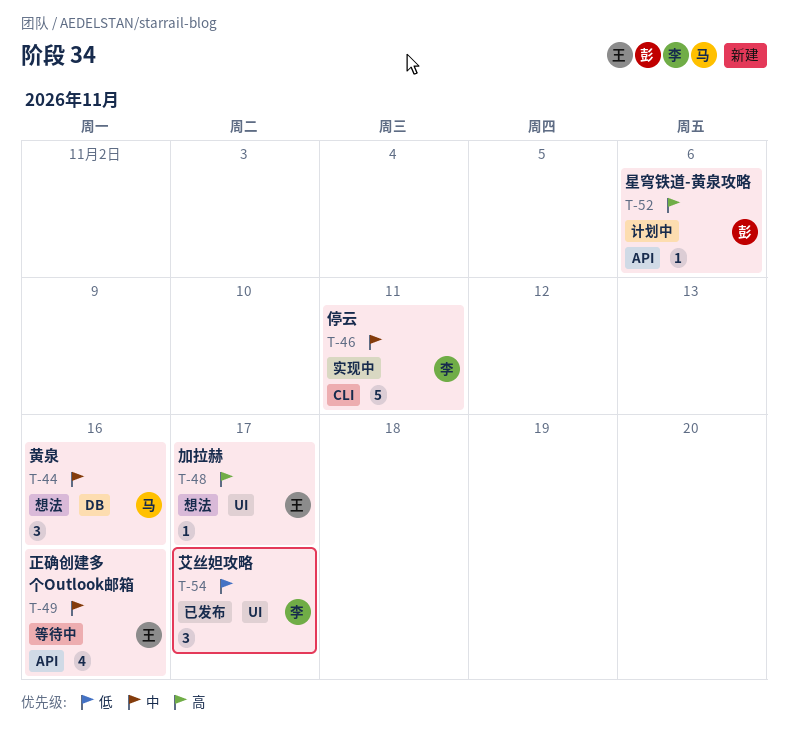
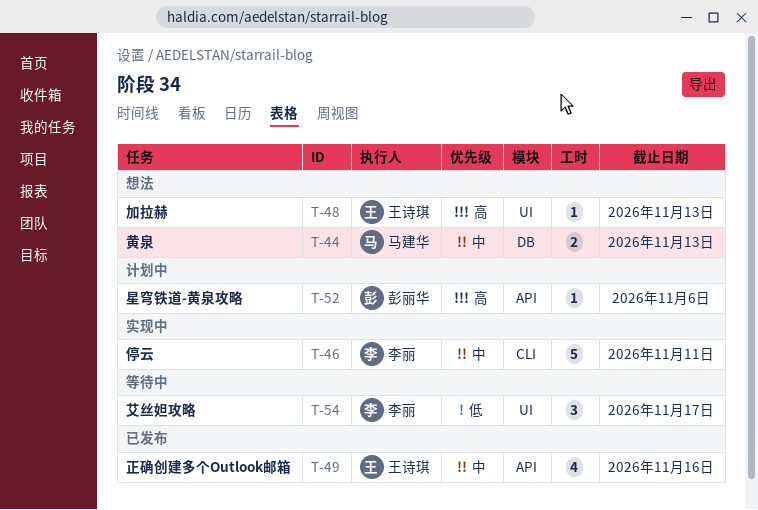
T-44, estimate: 3 -> 2
T-44, due: Nov 16 -> Nov 13
T-48, due: Nov 17 -> Nov 13
T-49, status: 等待中 -> 已发布
T-54, status: 已发布 -> 等待中

